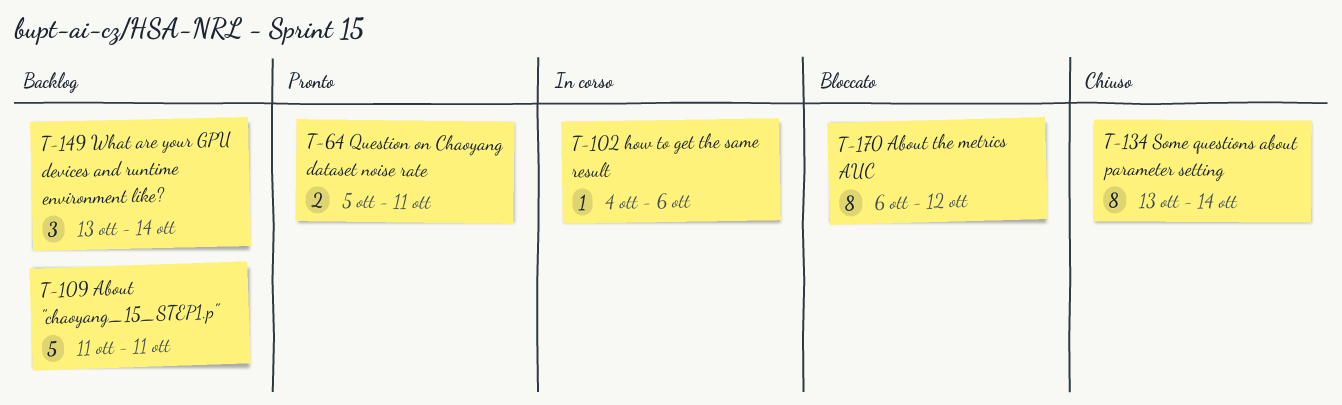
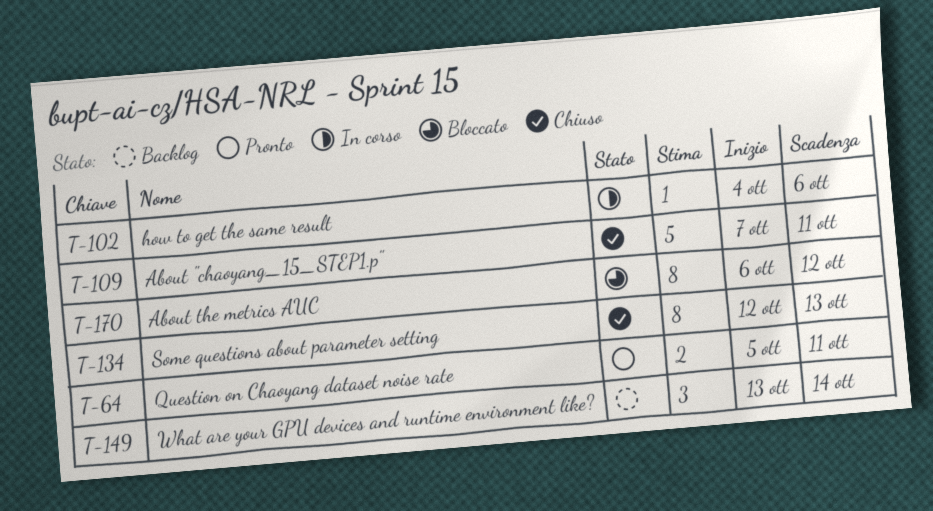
T-109, status: Backlog -> Chiuso
T-109, start: Oct 11 -> Oct 7
T-134, start: Oct 13 -> Oct 12
T-134, due: Oct 14 -> Oct 13

